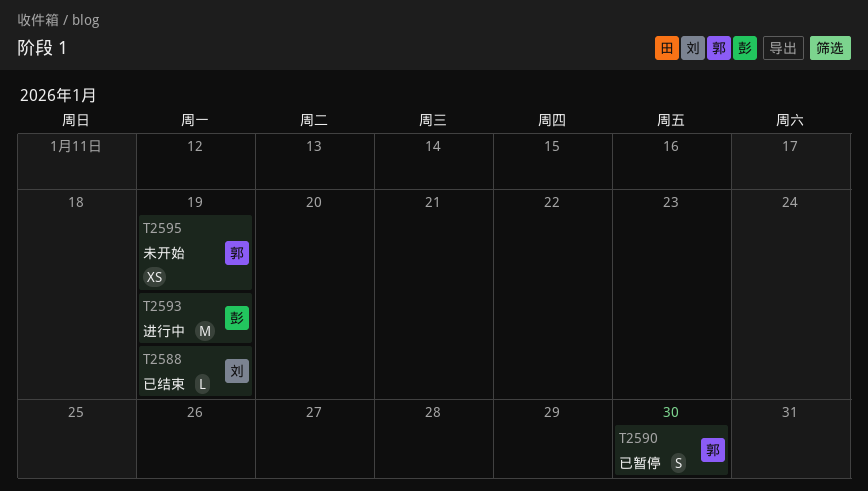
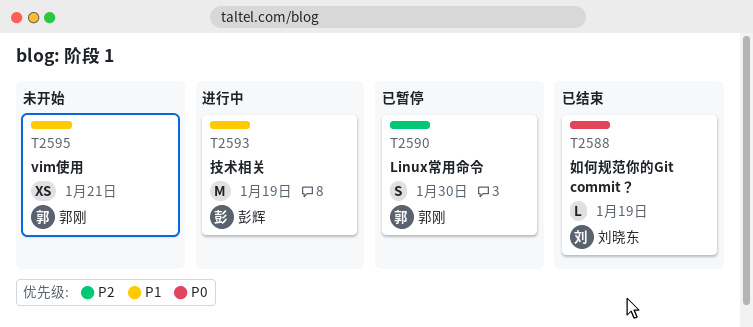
T2595, due: Jan 19 -> Jan 21

